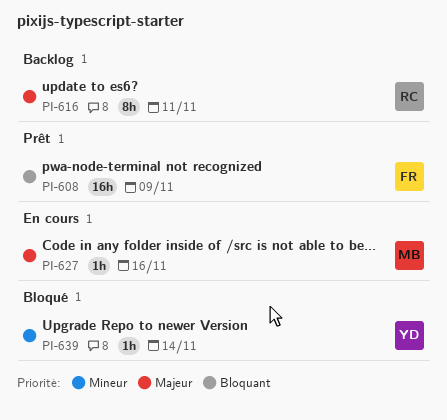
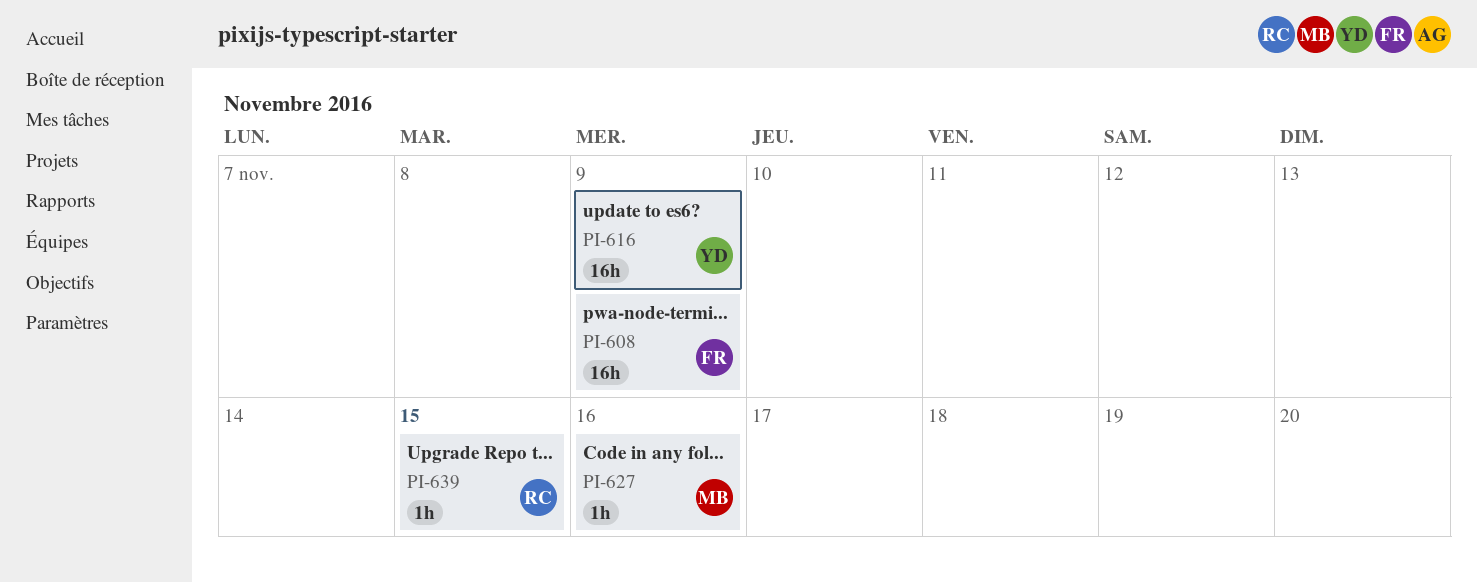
PI-616, owner: RC -> YD
PI-616, estimate: 8h -> 16h
PI-616, due: Nov 11 -> Nov 9
PI-639, owner: YD -> RC
PI-639, due: Nov 14 -> Nov 15

